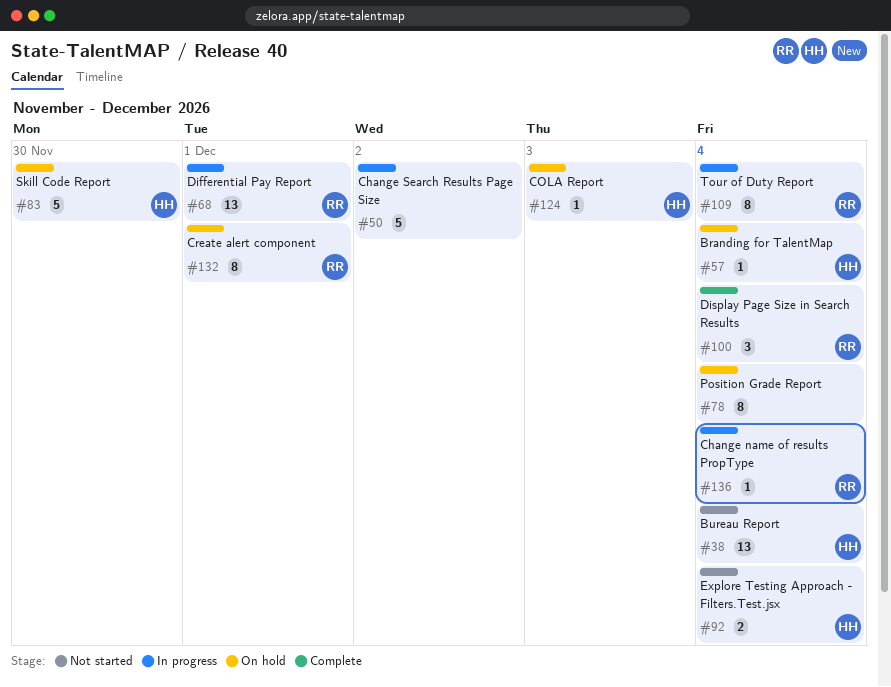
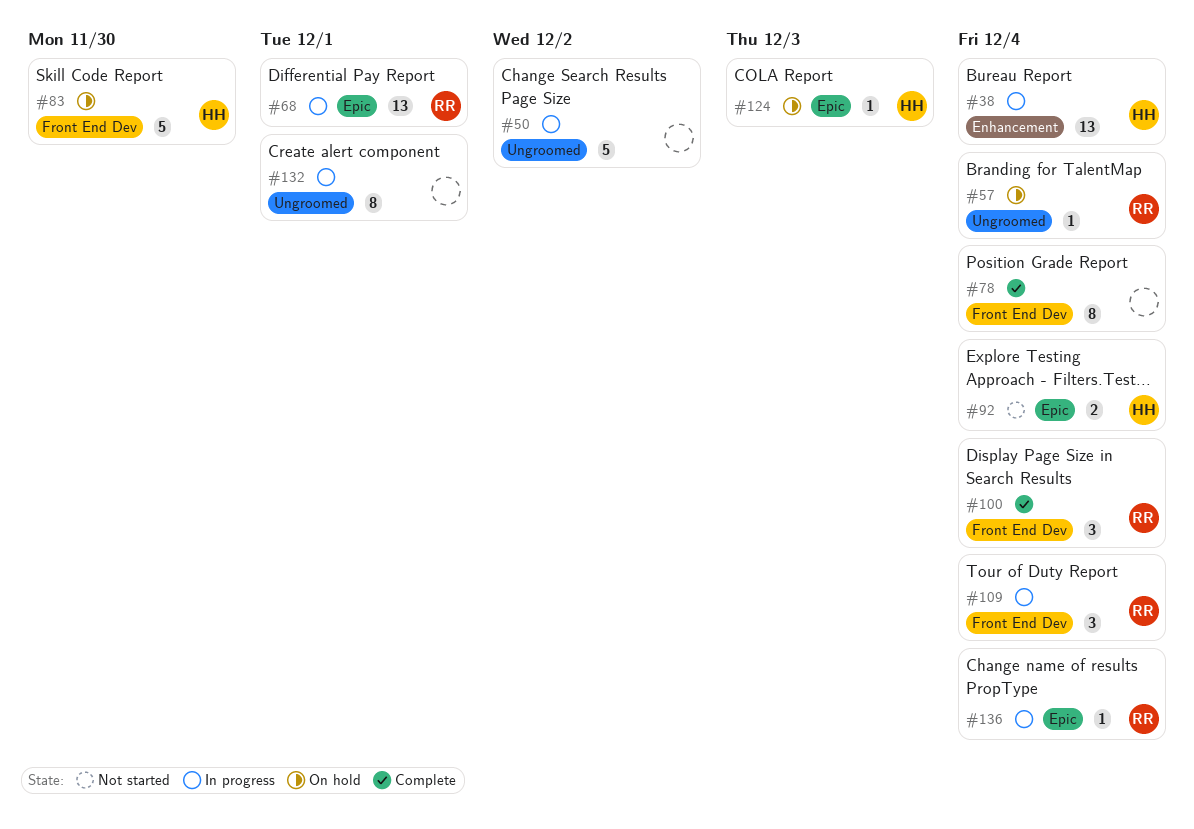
#38, status: Not started -> In progress
#57, owner: HH -> RR
#78, status: On hold -> Complete
#109, estimate: 8 -> 3
#132, status: On hold -> In progress
#132, owner: RR -> none

